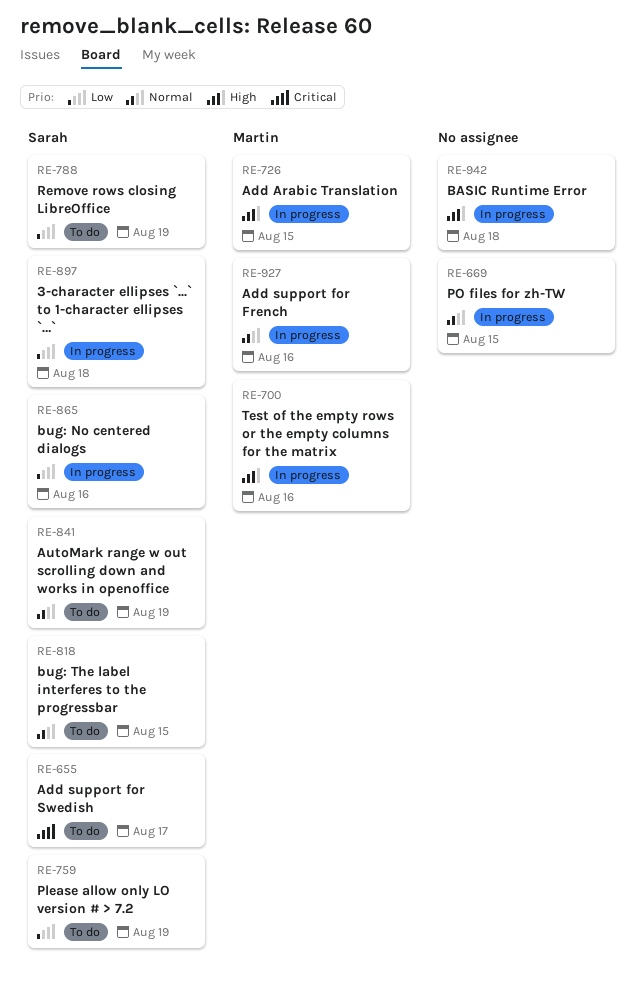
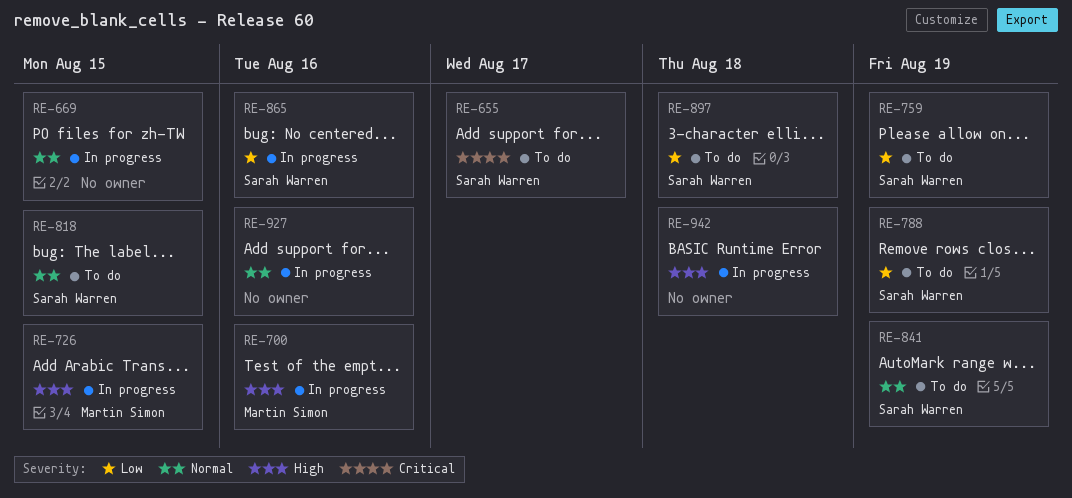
RE-897, status: In progress -> To do
RE-927, owner: Martin Simon -> none

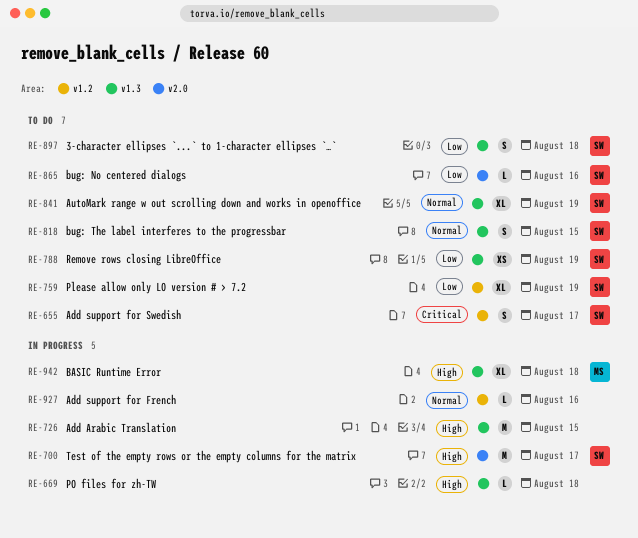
RE-669, priority: Normal -> High
RE-669, due: Aug 15 -> Aug 18
RE-700, owner: Martin Simon -> Sarah Warren
RE-700, due: Aug 16 -> Aug 17
RE-726, owner: Martin Simon -> none
RE-865, status: In progress -> To do
RE-942, owner: none -> Martin Simon

